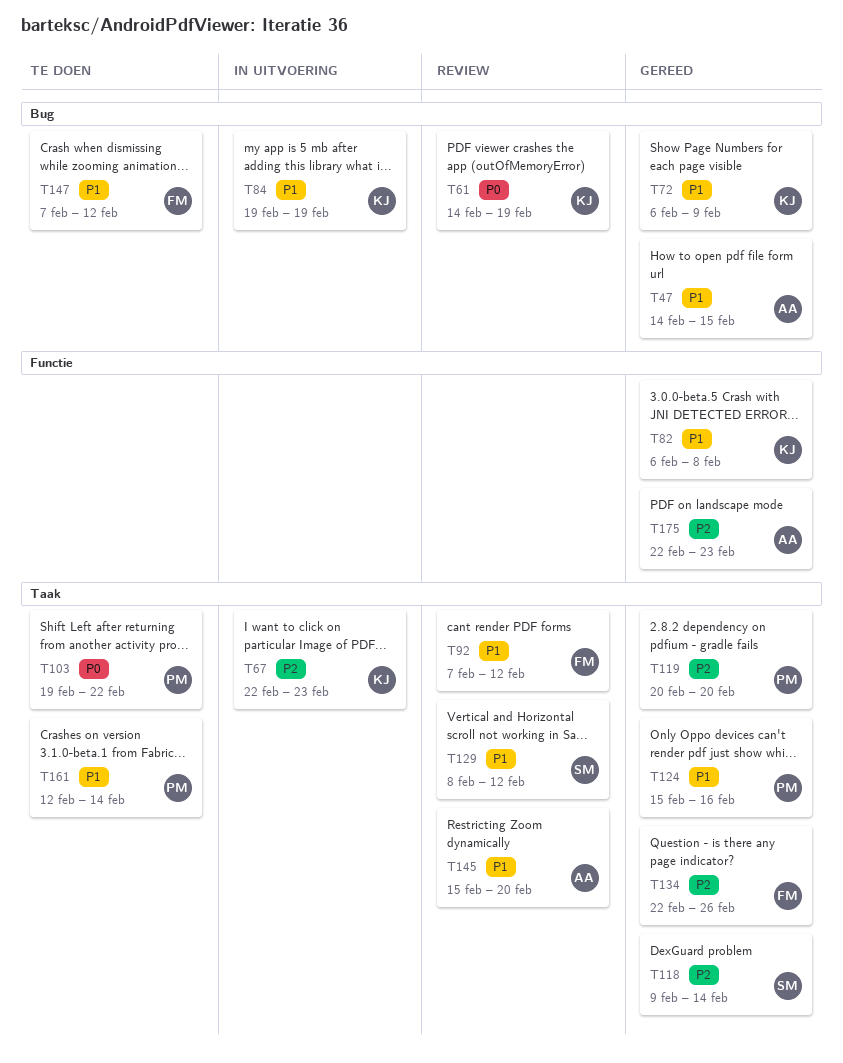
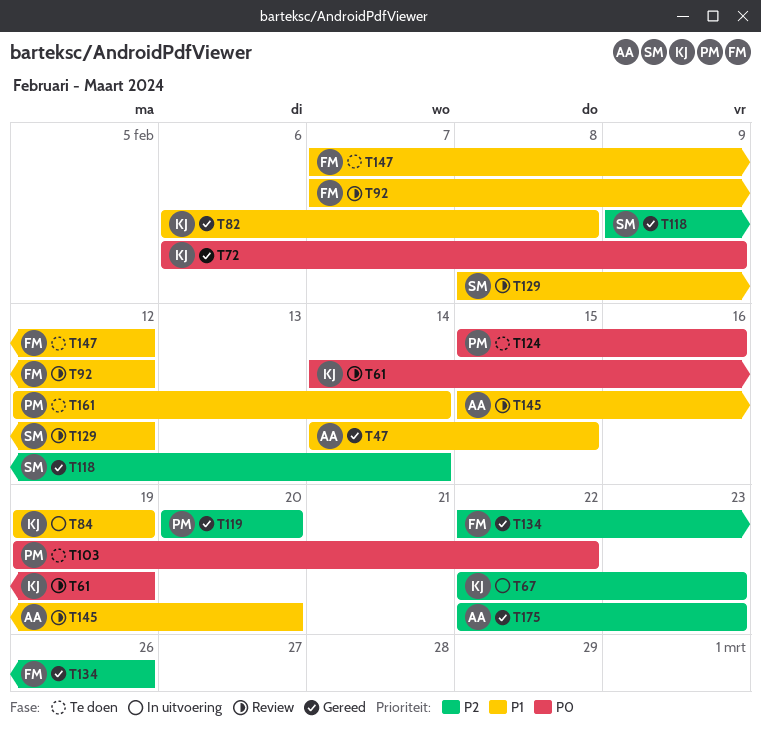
T72, priority: P1 -> P0
T124, status: Gereed -> Te doen
T124, priority: P1 -> P0

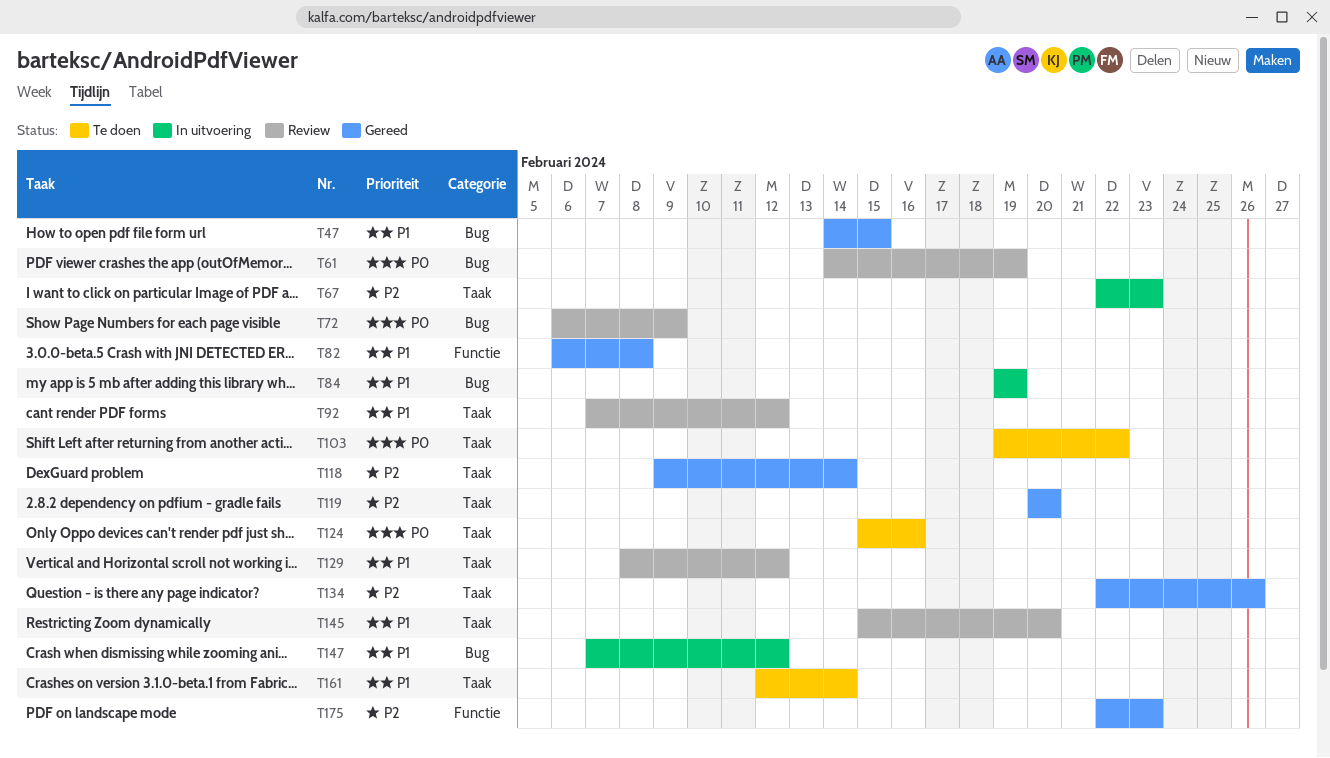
T72, status: Gereed -> Review
T147, status: Te doen -> In uitvoering

